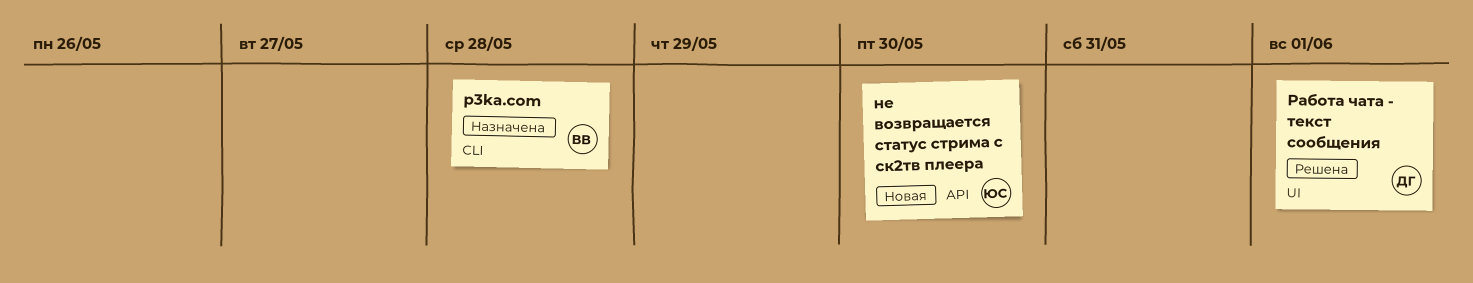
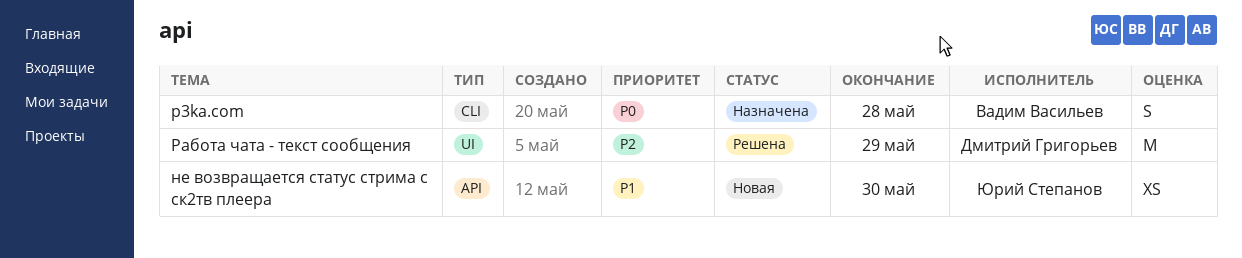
Работа чата - текст сообщения, due: Jun 1 -> May 29

